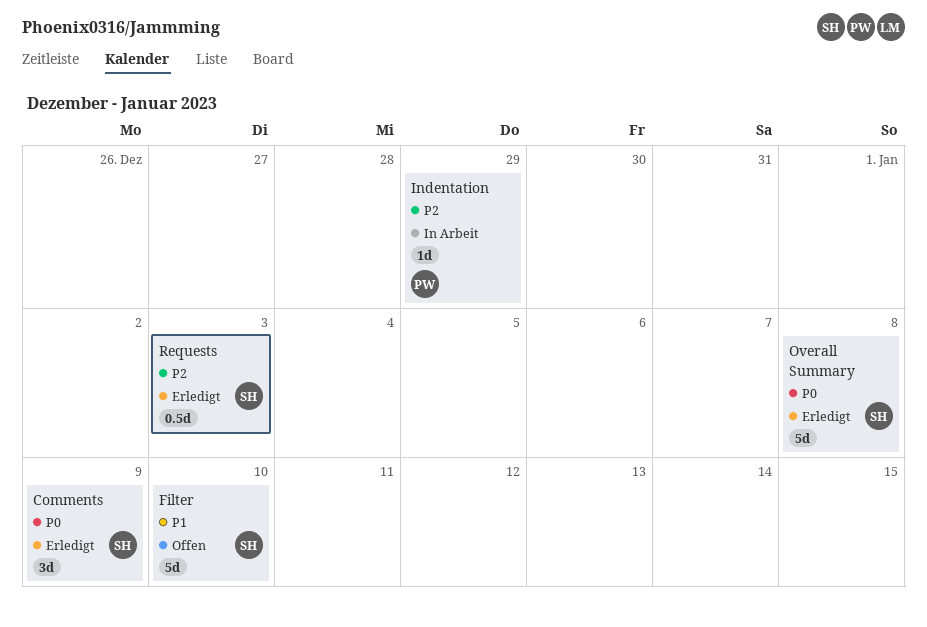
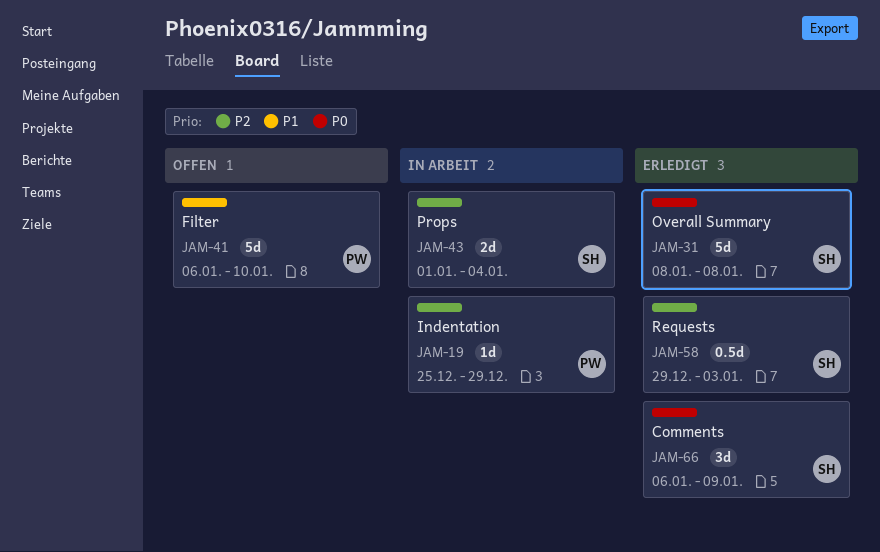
Filter, owner: SH -> PW
Props: none -> present

